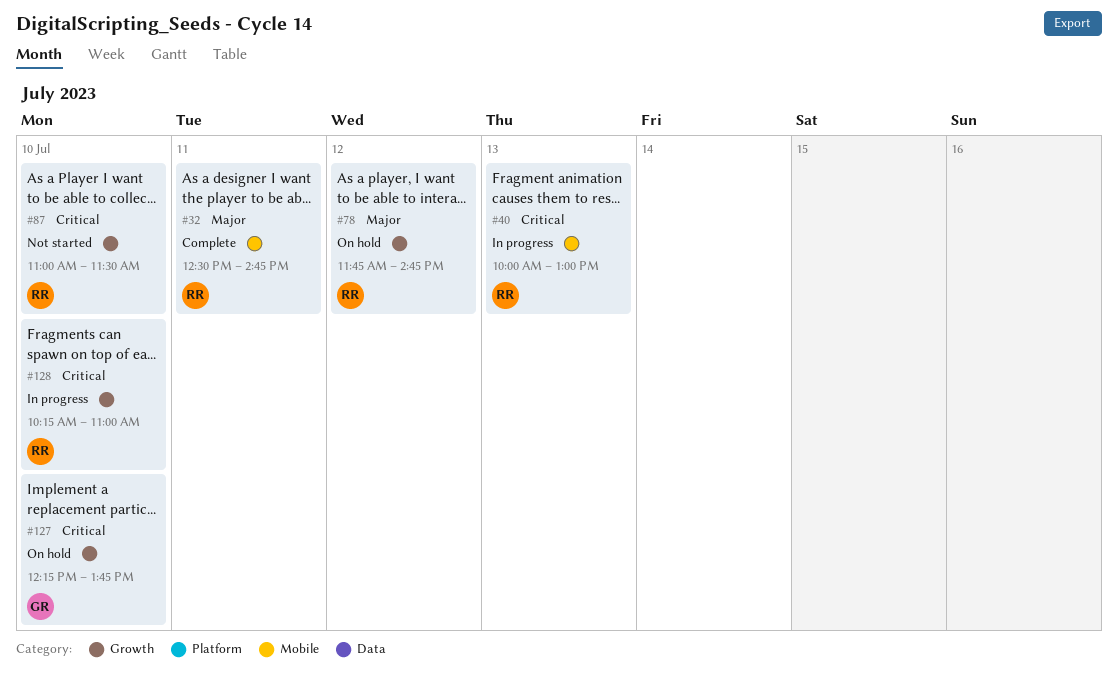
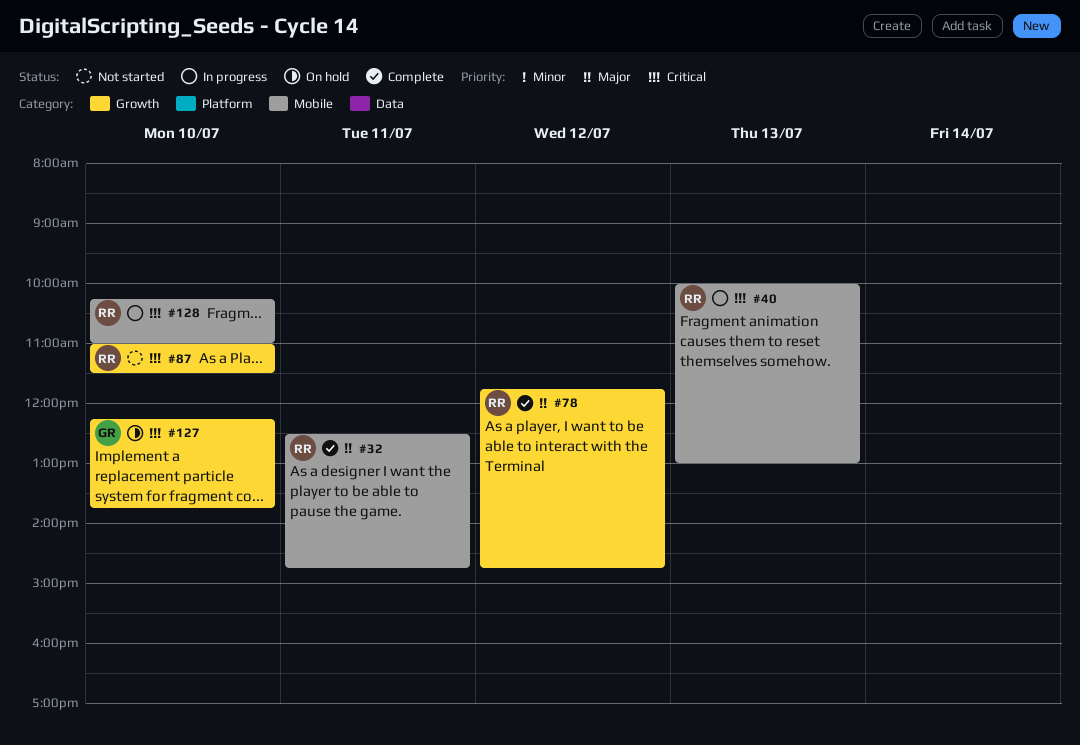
#78, status: On hold -> Complete
#128, label: Growth -> Mobile

